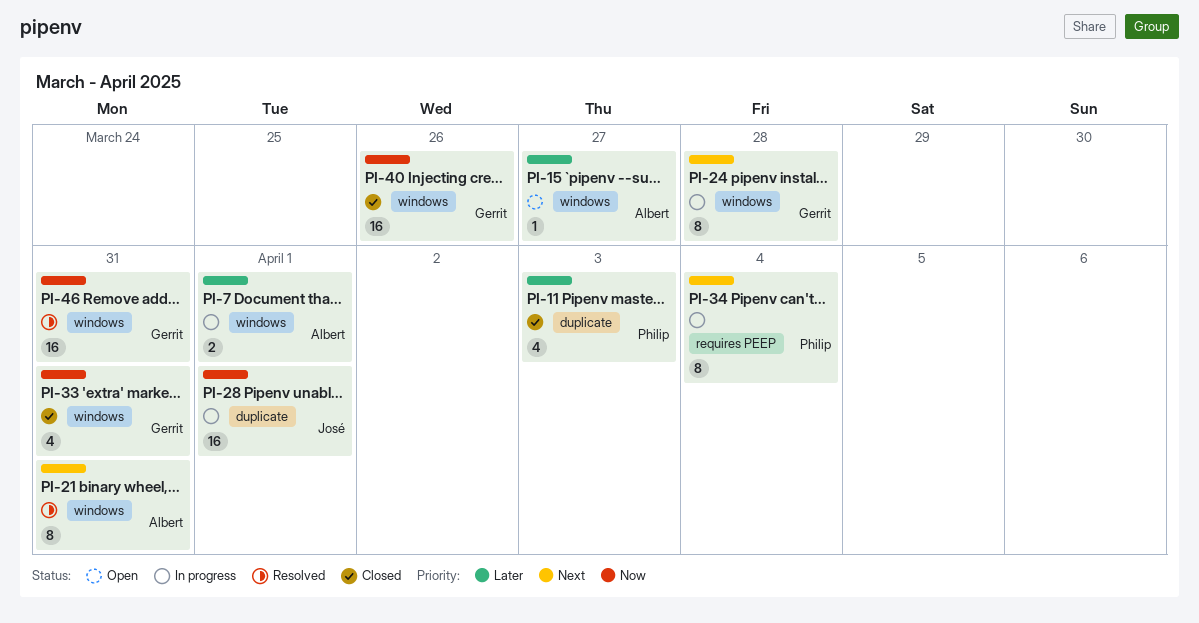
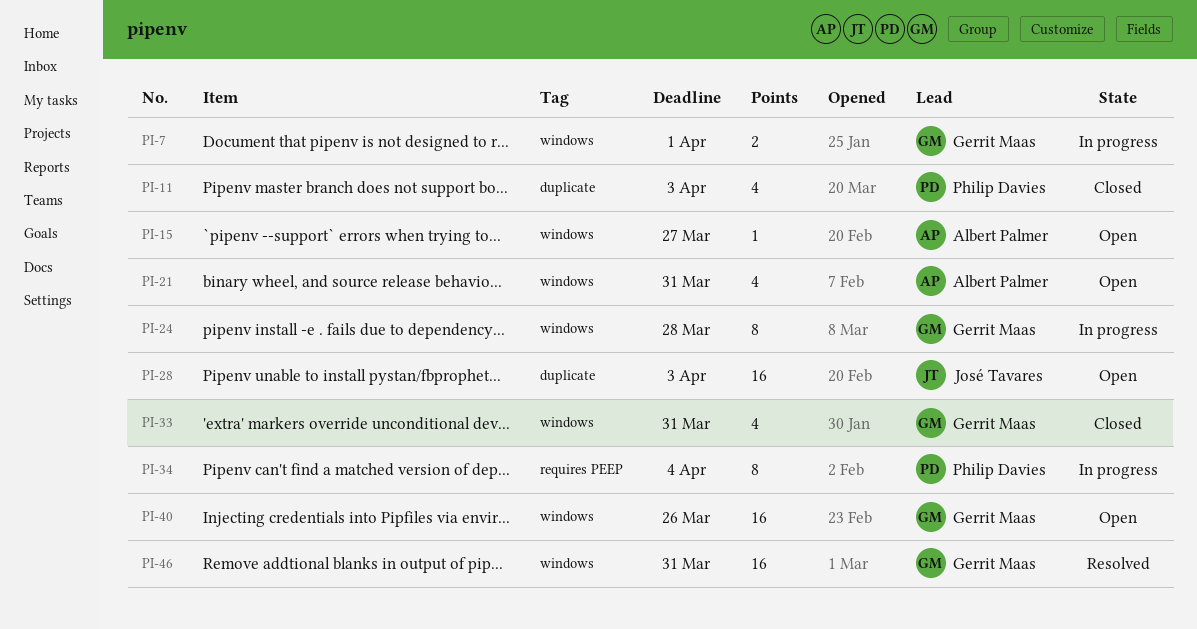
PI-7, owner: Albert Palmer -> Gerrit Maas
PI-21, status: Resolved -> Open
PI-21, estimate: 8 -> 4
PI-28, status: In progress -> Open
PI-28, due: Apr 1 -> Apr 3
PI-40, status: Closed -> Open

